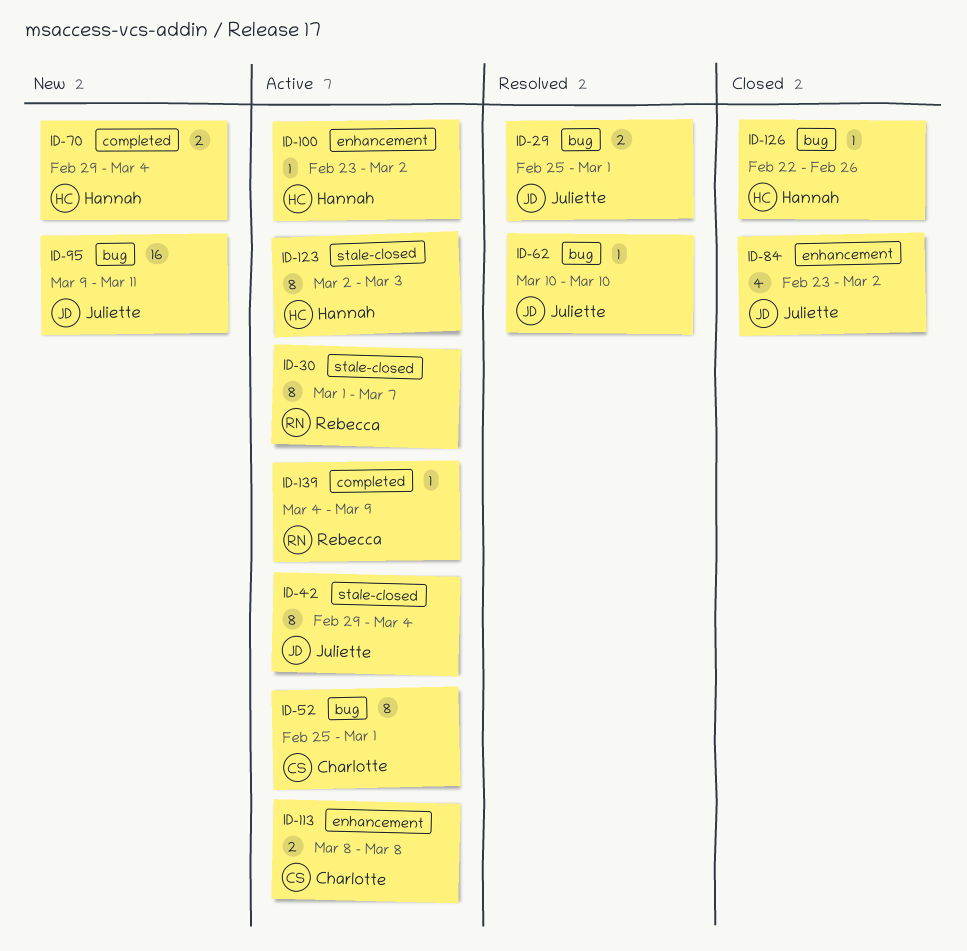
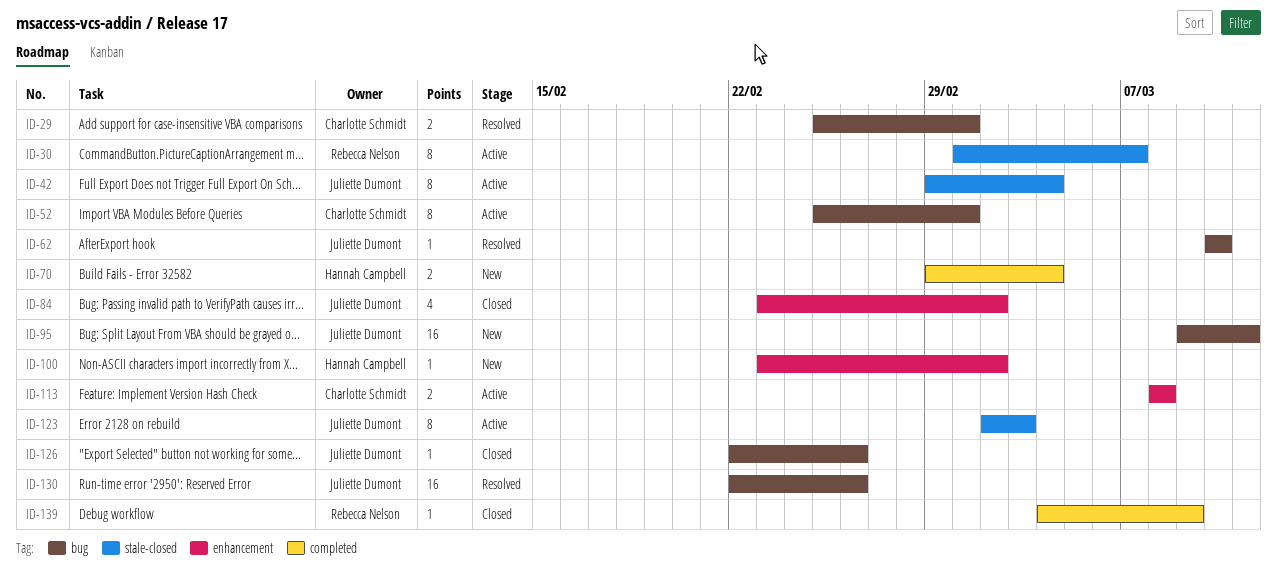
ID-29, owner: Juliette Dumont -> Charlotte Schmidt
ID-100, status: Active -> New
ID-123, owner: Hannah Campbell -> Juliette Dumont
ID-126, owner: Hannah Campbell -> Juliette Dumont
ID-130: none -> present
ID-139, status: Active -> Closed

